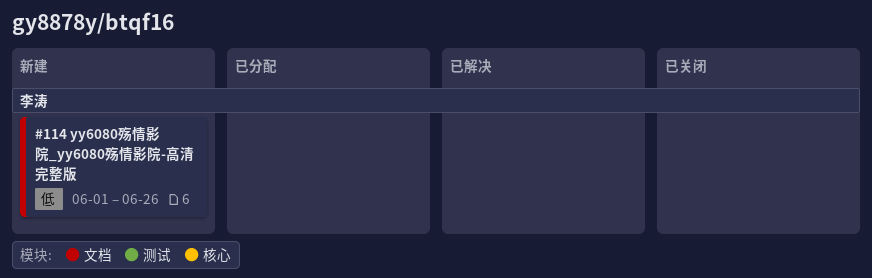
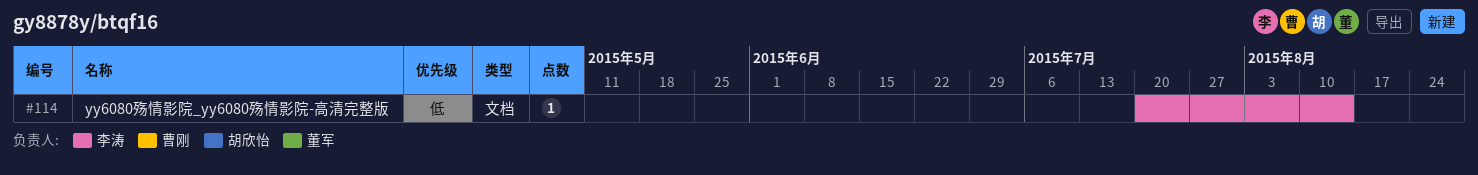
#114, start: Jun 1 -> Jul 20
#114, due: Jun 26 -> Aug 14

